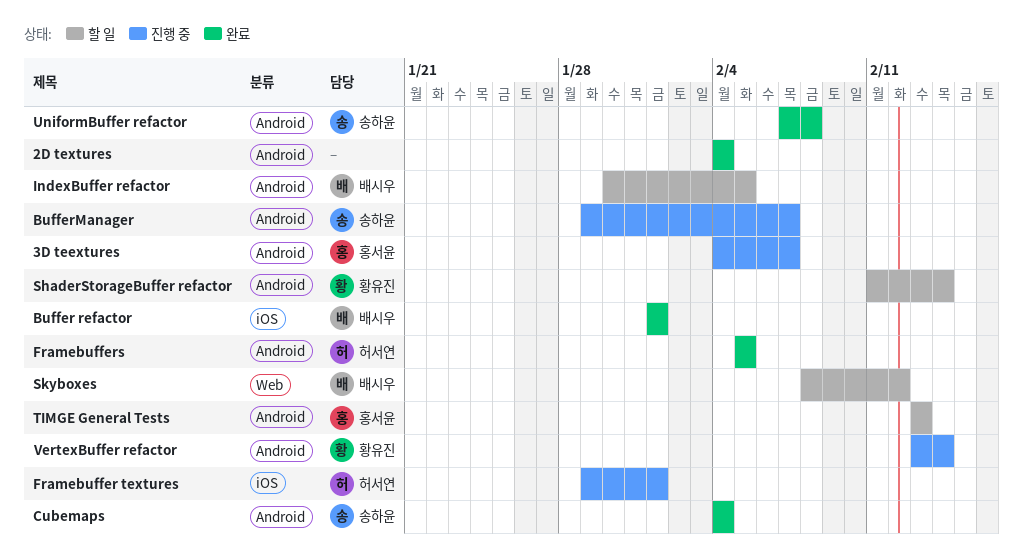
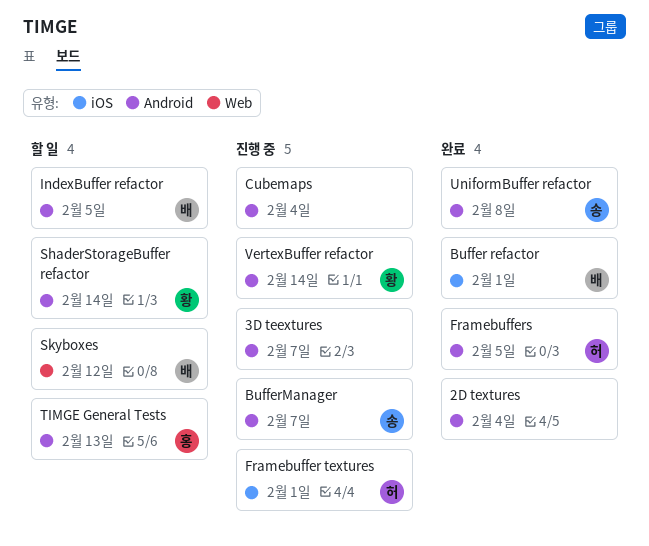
3D teextures, owner: 홍서윤 -> none
Cubemaps, status: 완료 -> 진행 중
Cubemaps, owner: 송하윤 -> none

